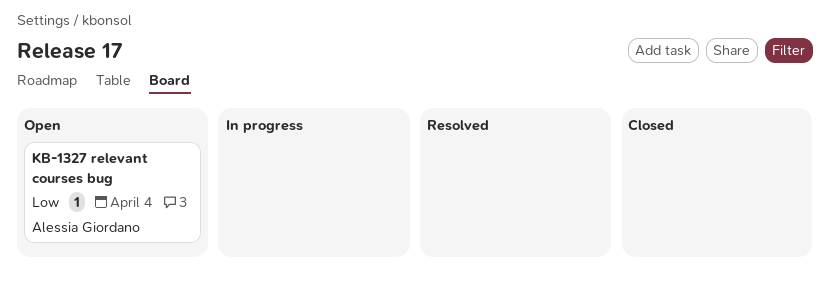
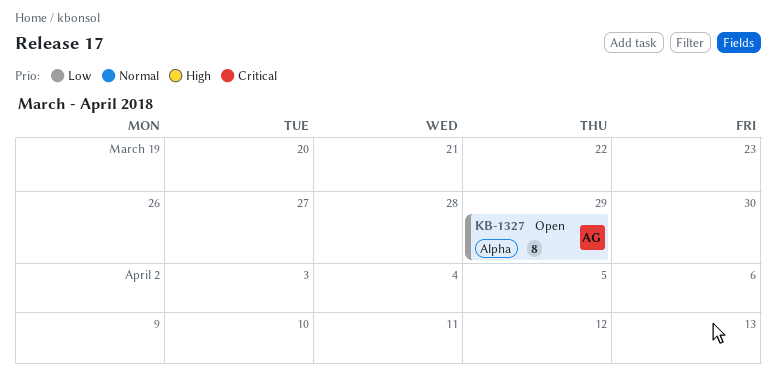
KB-1327, estimate: 1 -> 8
KB-1327, due: Apr 4 -> Mar 29

